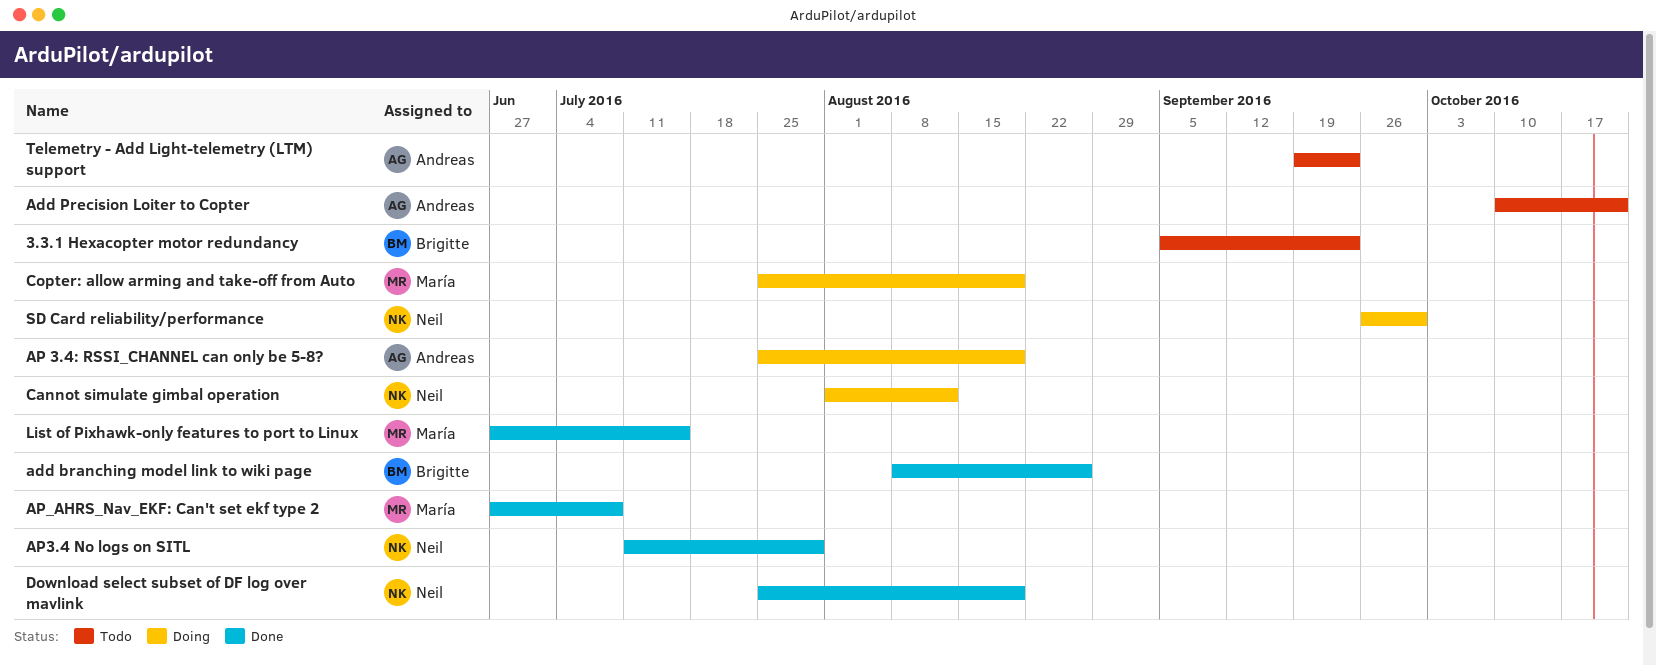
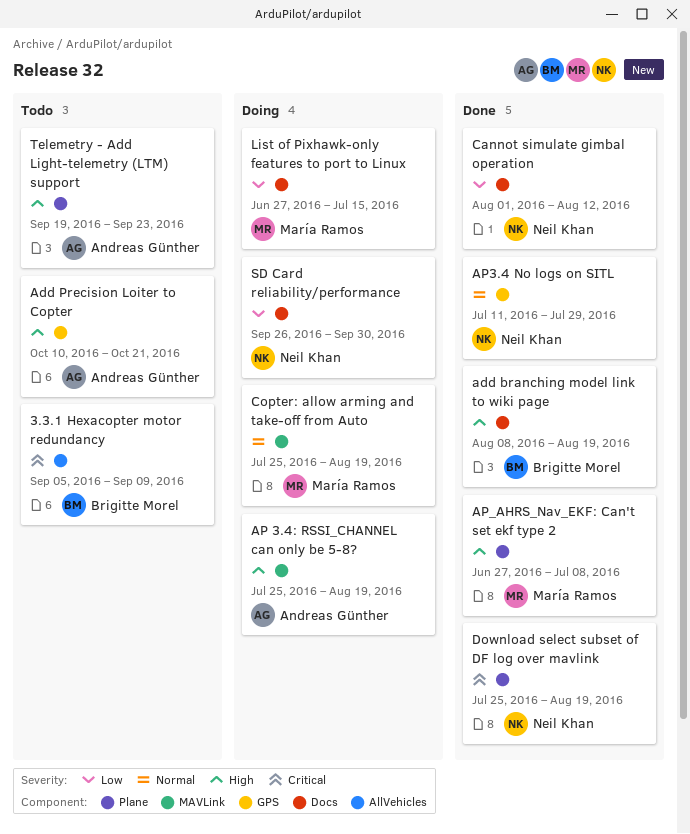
3.3.1 Hexacopter motor redundancy, due: Sep 23 -> Sep 9
add branching model link to wiki page, due: Aug 26 -> Aug 19
Cannot simulate gimbal operation, status: Doing -> Done
List of Pixhawk-only features to port to Linux, status: Done -> Doing

